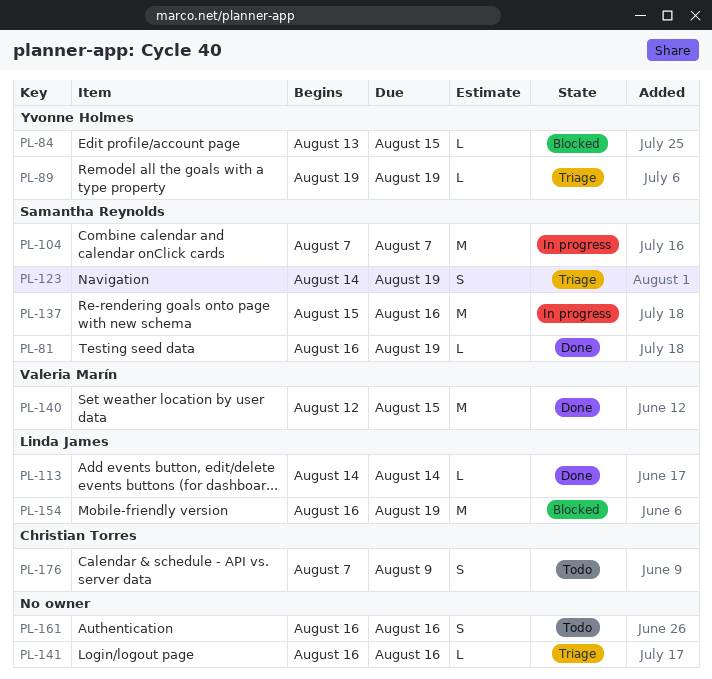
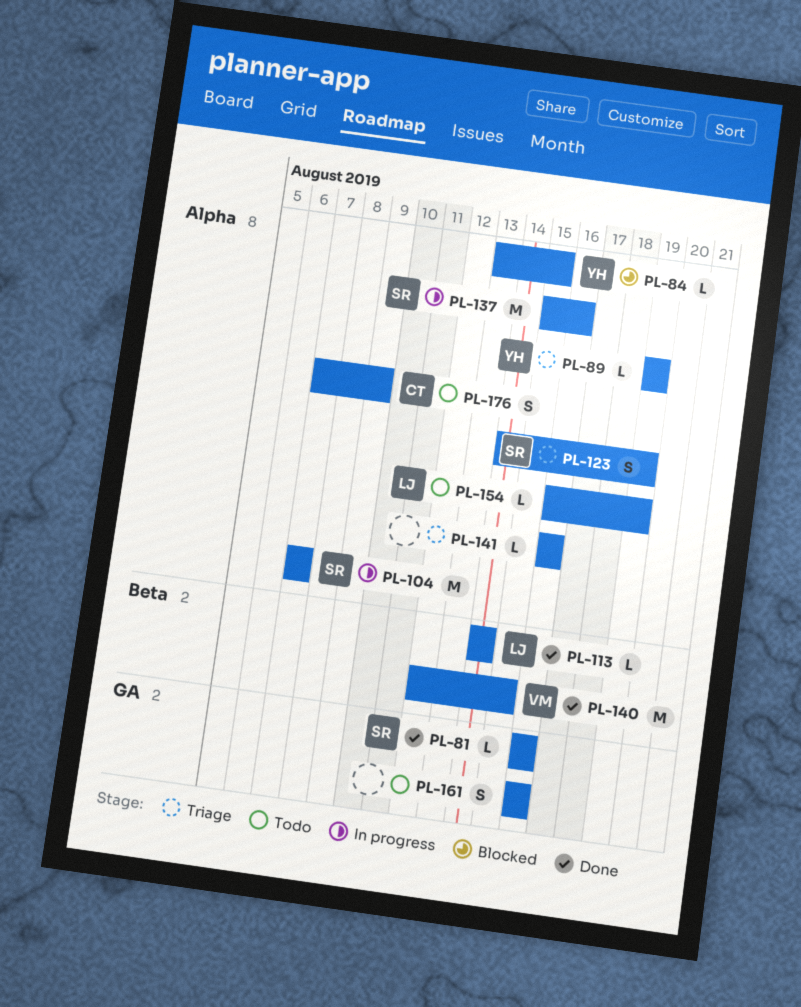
PL-81, due: Aug 19 -> Aug 16
PL-154, status: Blocked -> Todo
PL-154, estimate: M -> L

